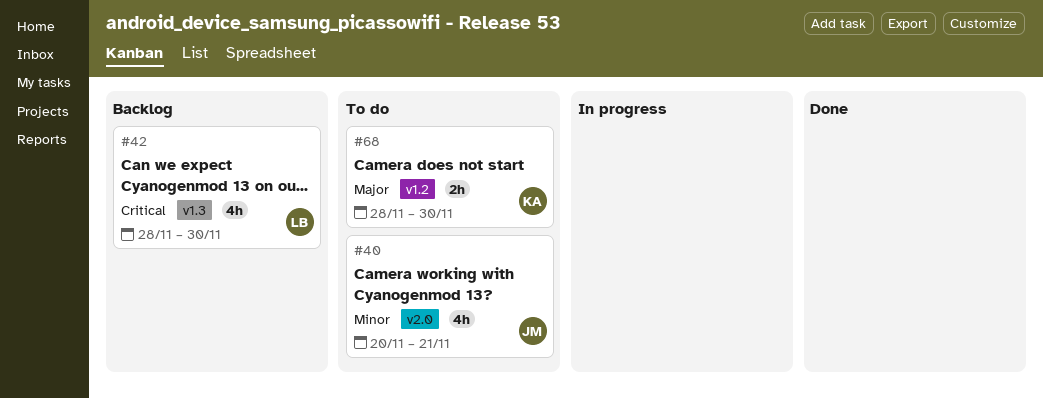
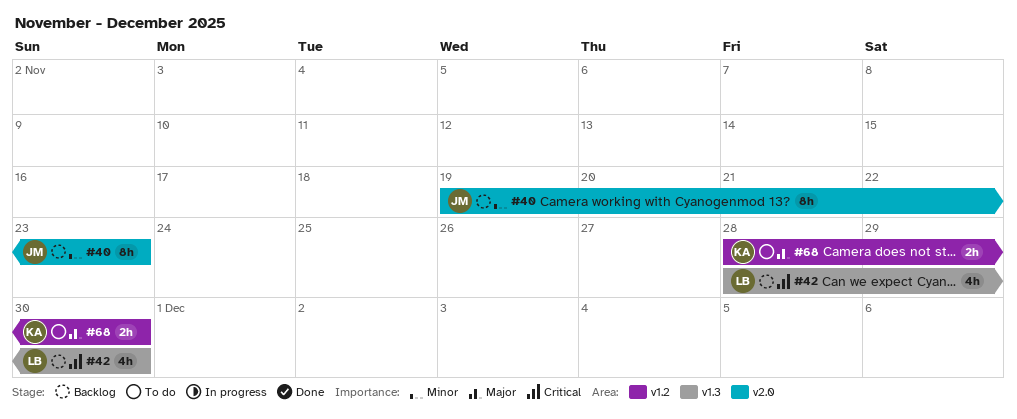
#40, status: To do -> Backlog
#40, estimate: 4h -> 8h
#40, start: Nov 20 -> Nov 19
#40, due: Nov 21 -> Nov 23

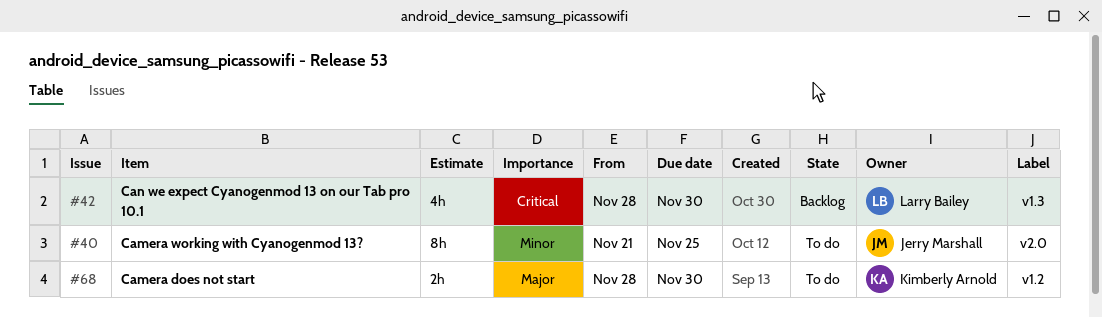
#40, status: Backlog -> To do
#40, start: Nov 19 -> Nov 21
#40, due: Nov 23 -> Nov 25

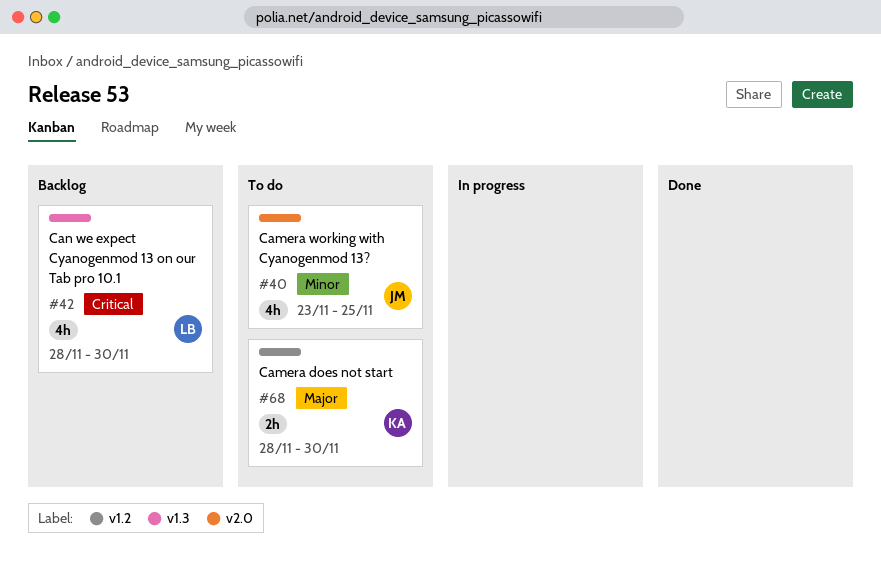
#40, estimate: 8h -> 4h
#40, start: Nov 21 -> Nov 23

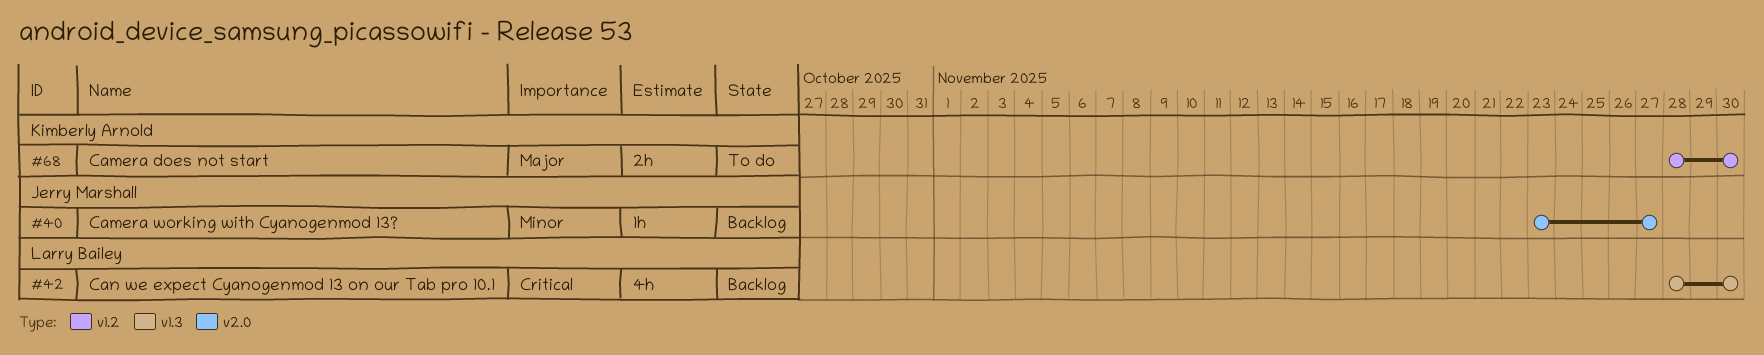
#40, status: To do -> Backlog
#40, estimate: 4h -> 1h
#40, due: Nov 25 -> Nov 27

